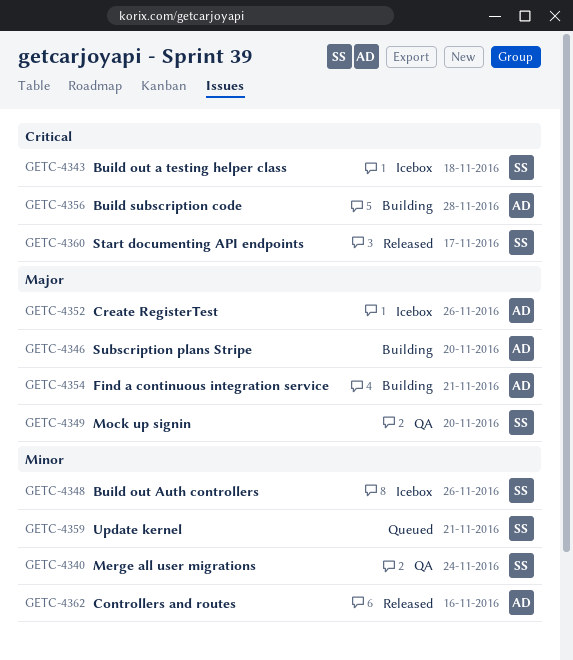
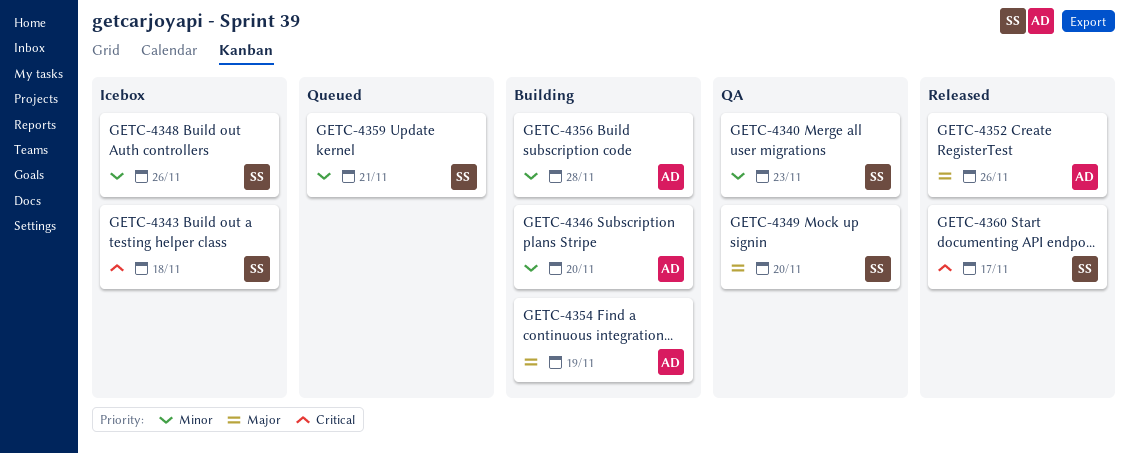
GETC-4340, due: Nov 24 -> Nov 23
GETC-4346, priority: Major -> Minor
GETC-4352, status: Icebox -> Released
GETC-4354, due: Nov 21 -> Nov 19
GETC-4356, priority: Critical -> Minor
GETC-4362: present -> none

